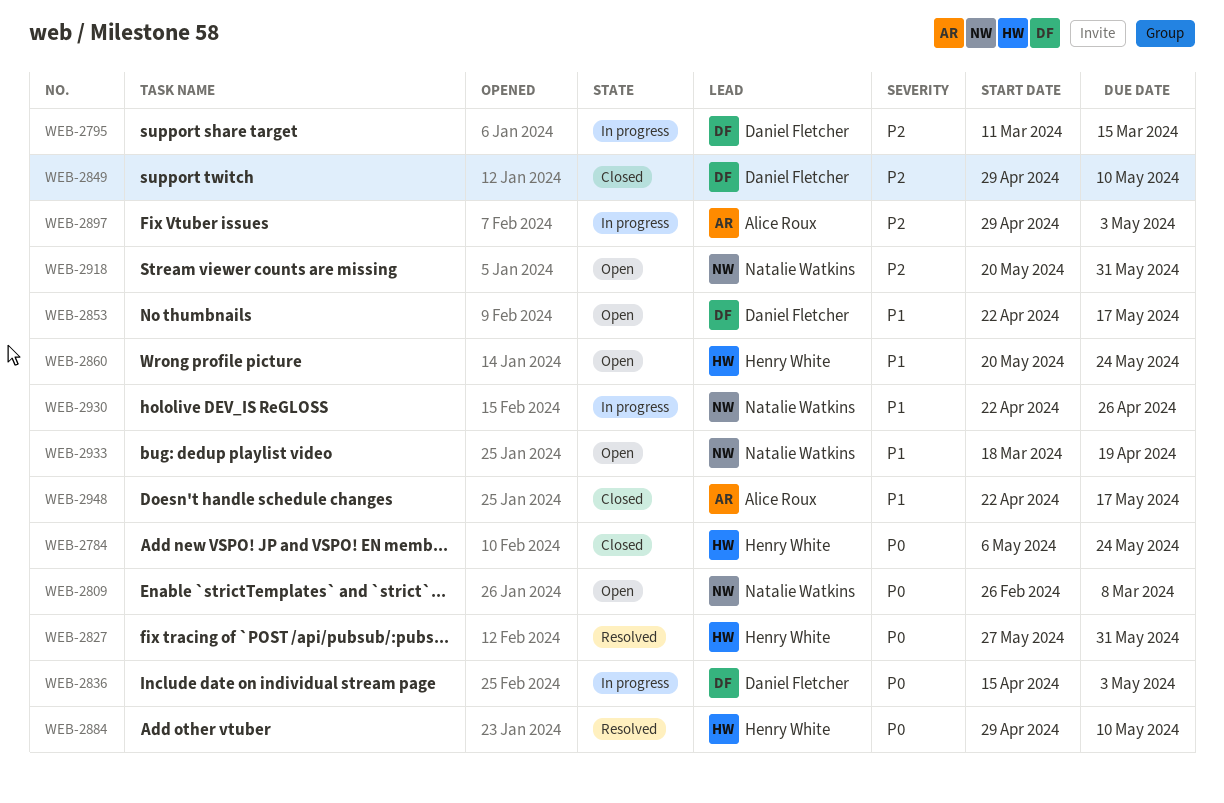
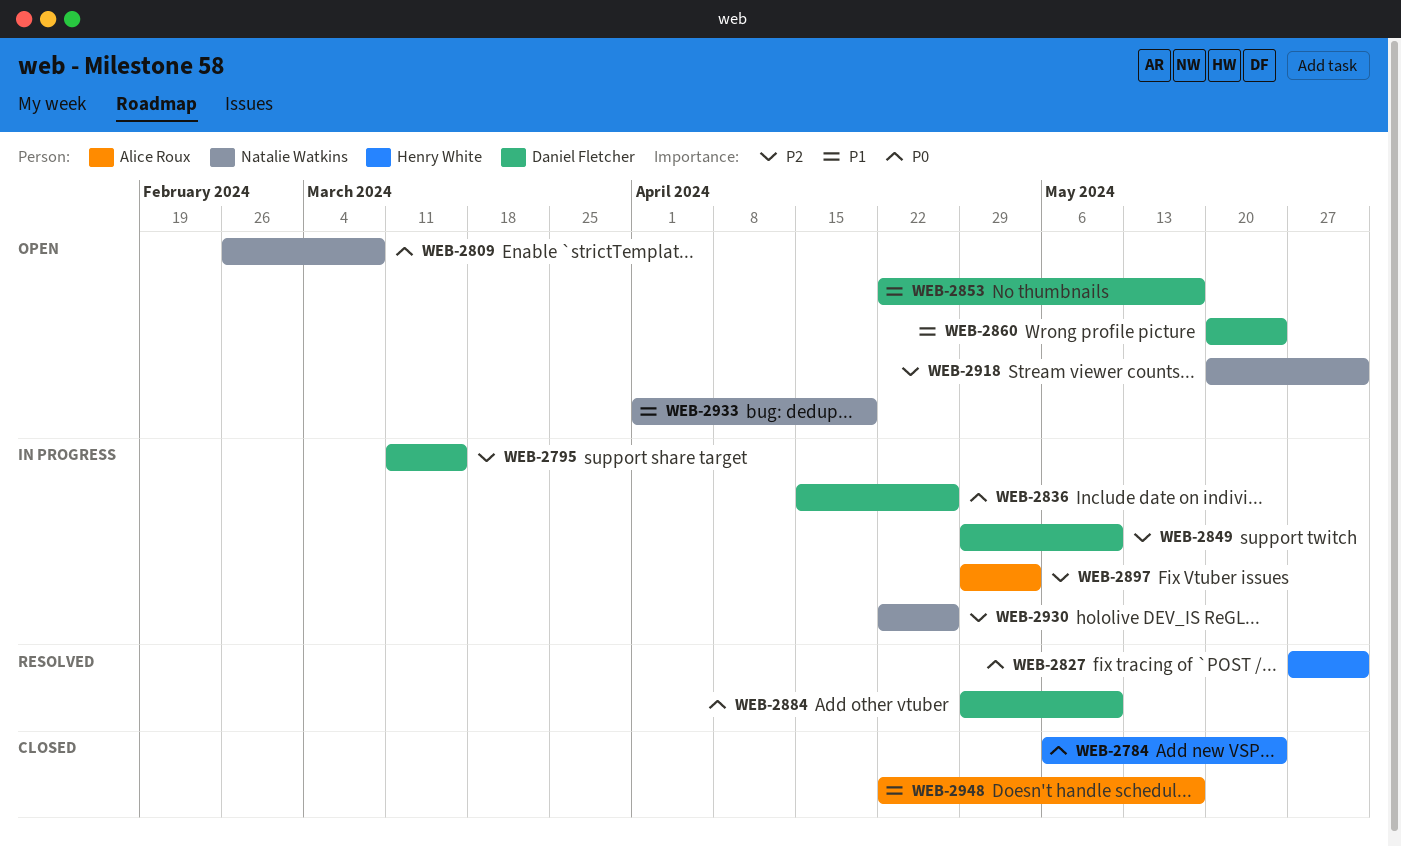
WEB-2836, due: May 3 -> Apr 26
WEB-2849, status: Closed -> In progress
WEB-2860, owner: Henry White -> Daniel Fletcher
WEB-2884, owner: Henry White -> Daniel Fletcher
WEB-2930, priority: P1 -> P2
WEB-2933, start: Mar 18 -> Apr 1

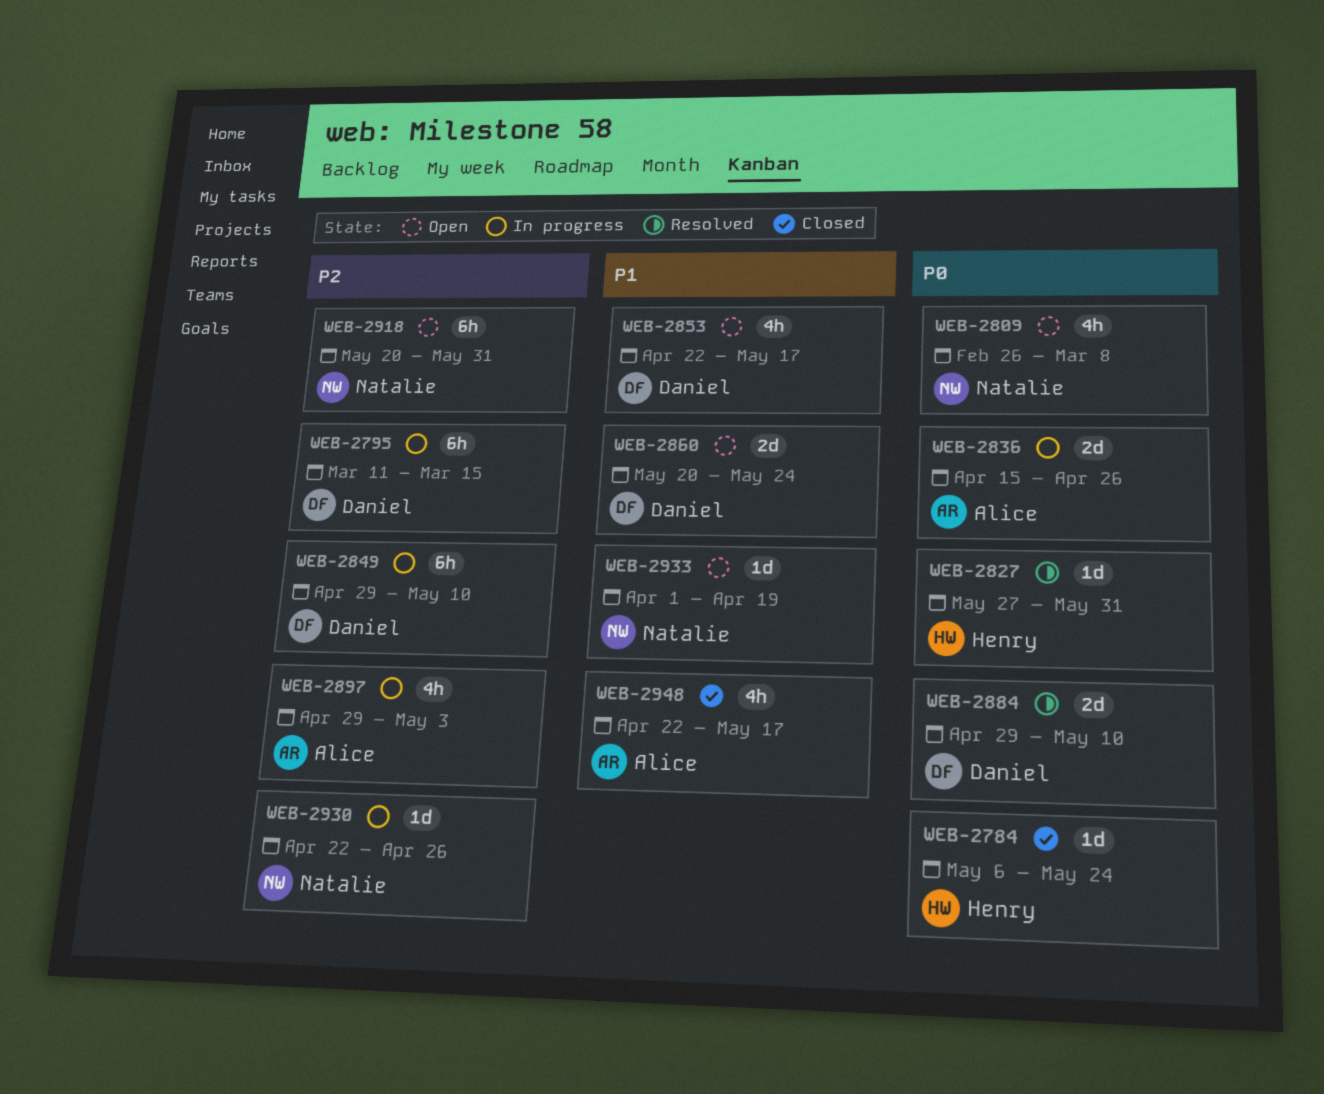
WEB-2836, owner: Daniel Fletcher -> Alice Roux

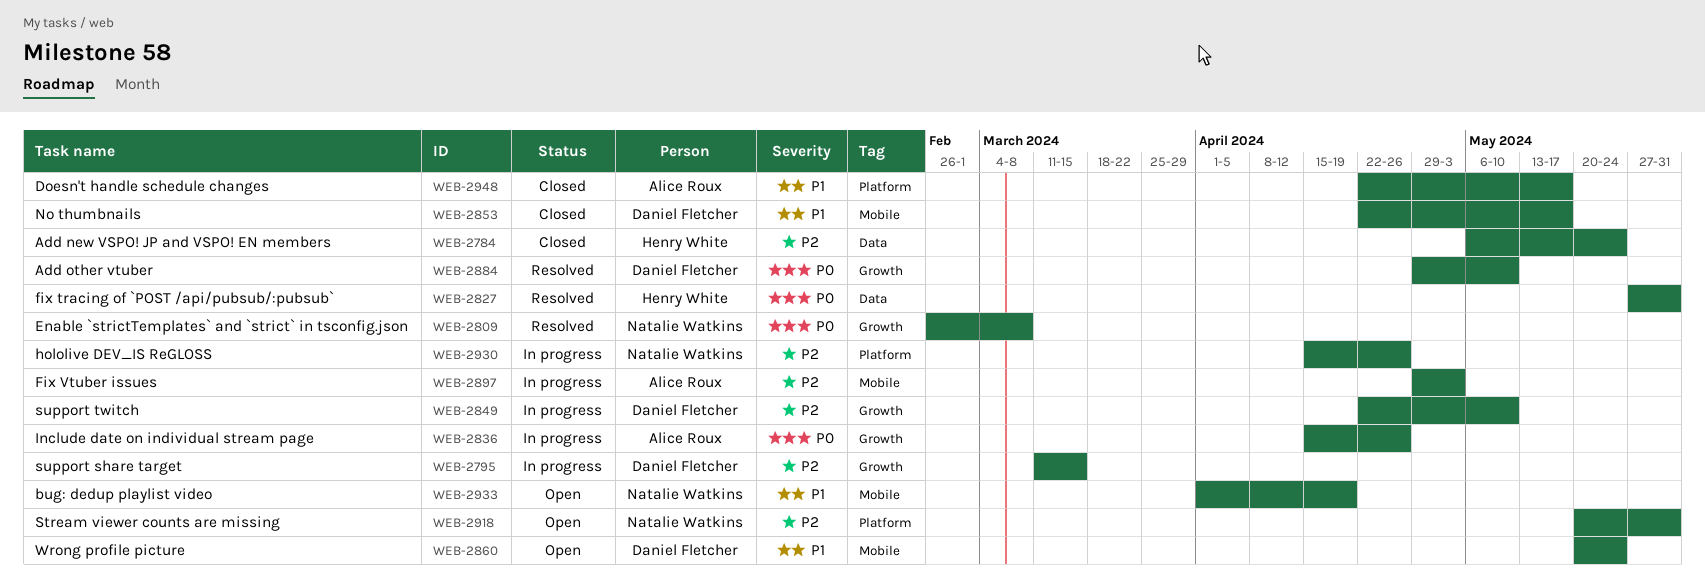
WEB-2784, priority: P0 -> P2
WEB-2809, status: Open -> Resolved
WEB-2849, start: Apr 29 -> Apr 22
WEB-2853, status: Open -> Closed
WEB-2930, start: Apr 22 -> Apr 15

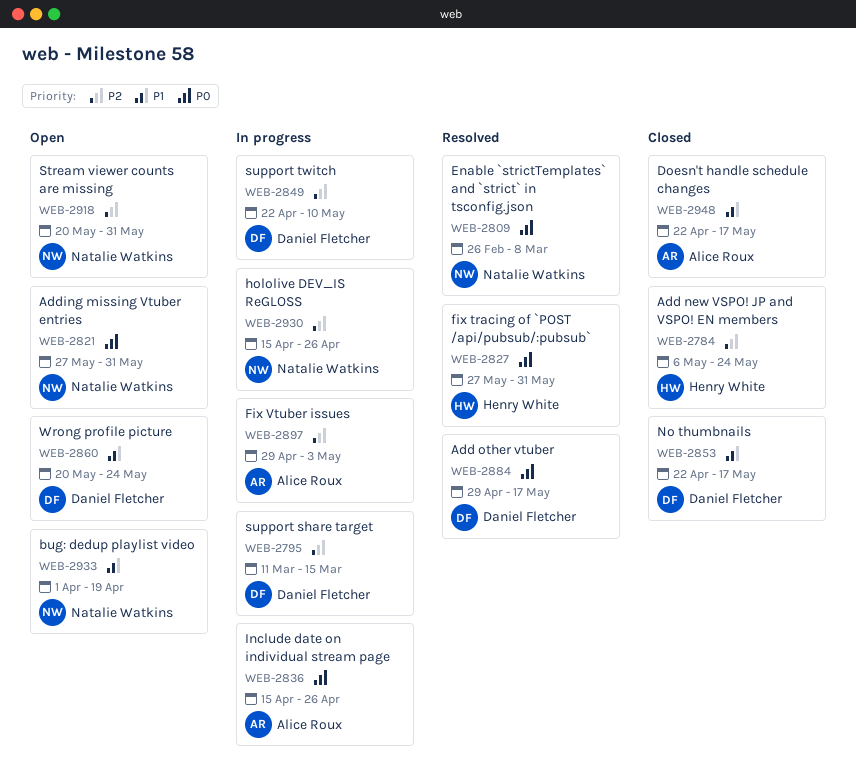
WEB-2821: none -> present
WEB-2884, due: May 10 -> May 17

